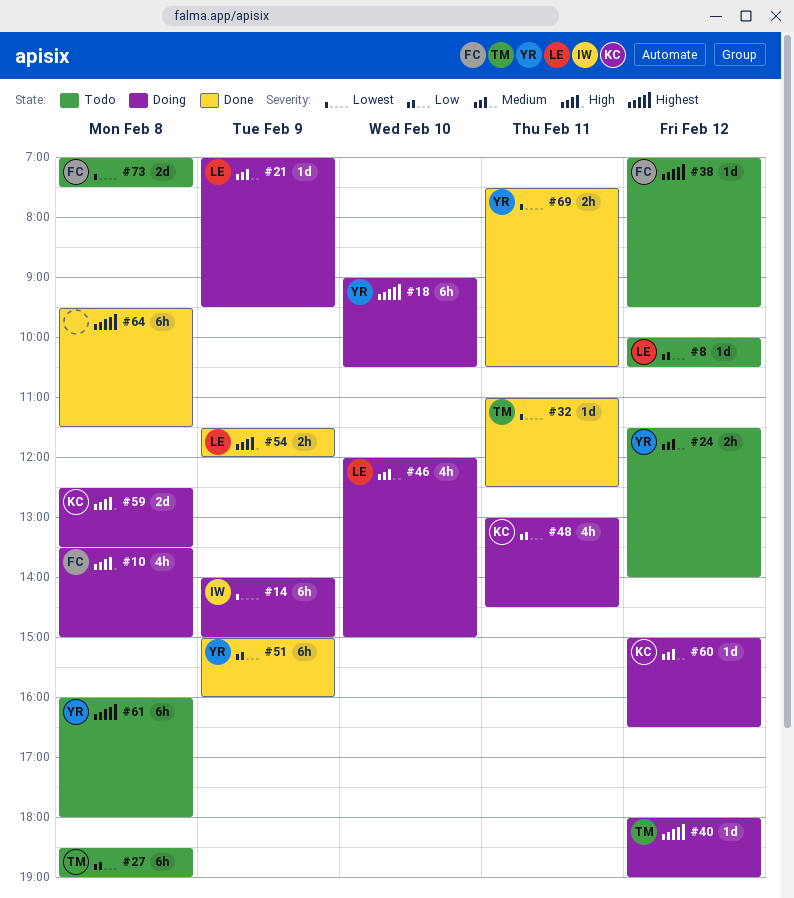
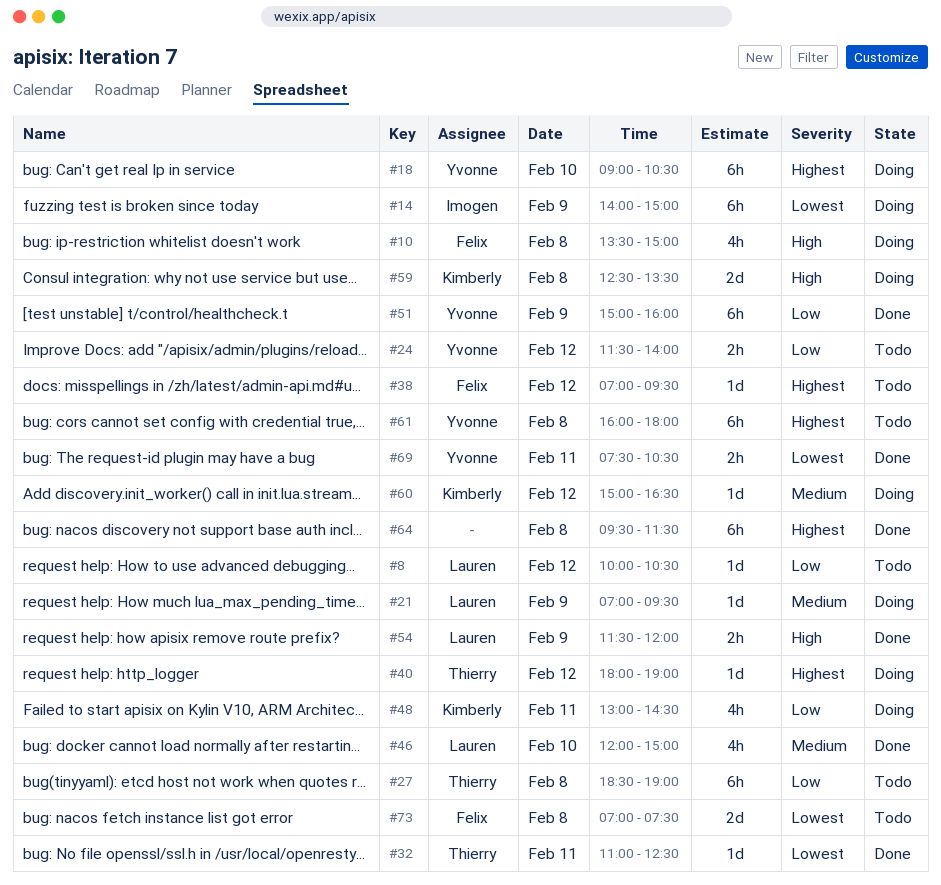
#24, priority: Medium -> Low
#46, status: Doing -> Done

